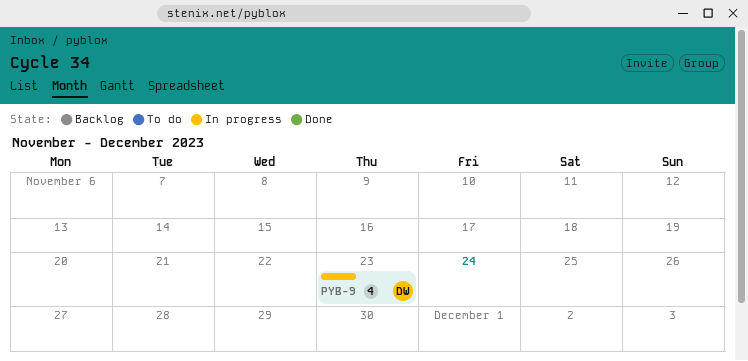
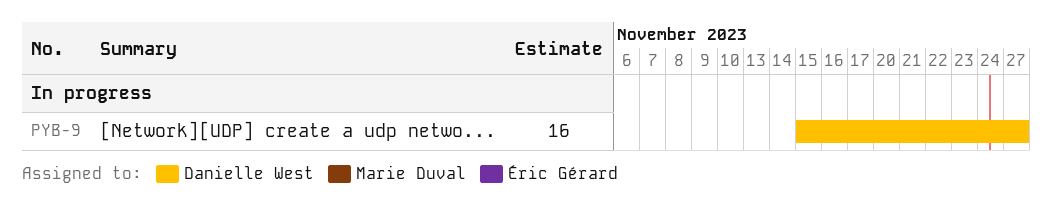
PYB-9, estimate: 4 -> 16
PYB-9, due: Nov 23 -> Nov 27

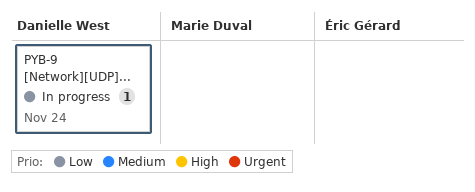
PYB-9, estimate: 16 -> 1
PYB-9, due: Nov 27 -> Nov 24

